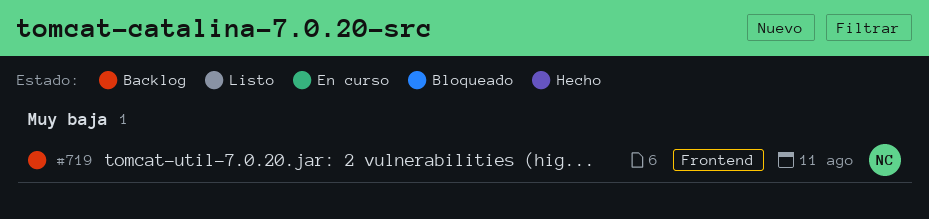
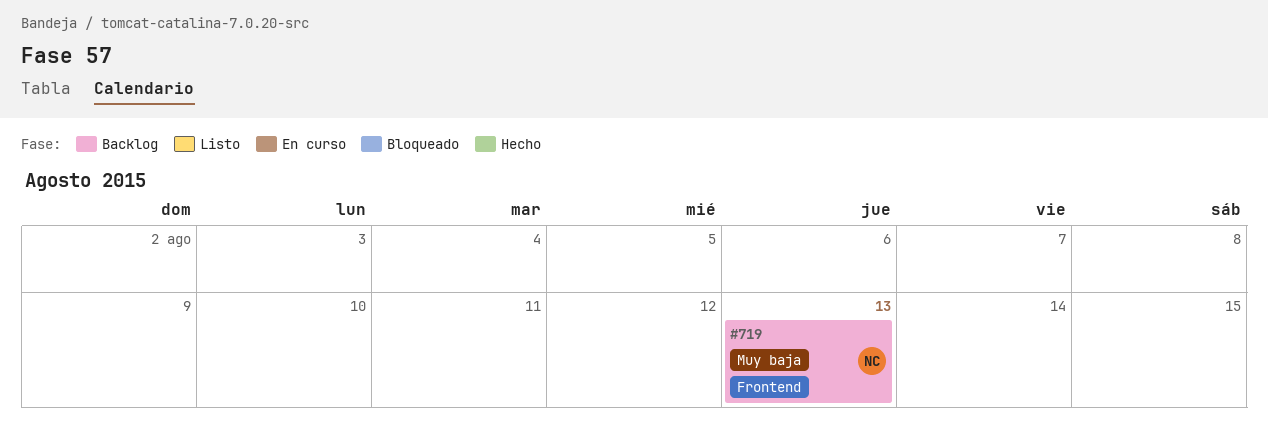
#719, due: Aug 11 -> Aug 13

